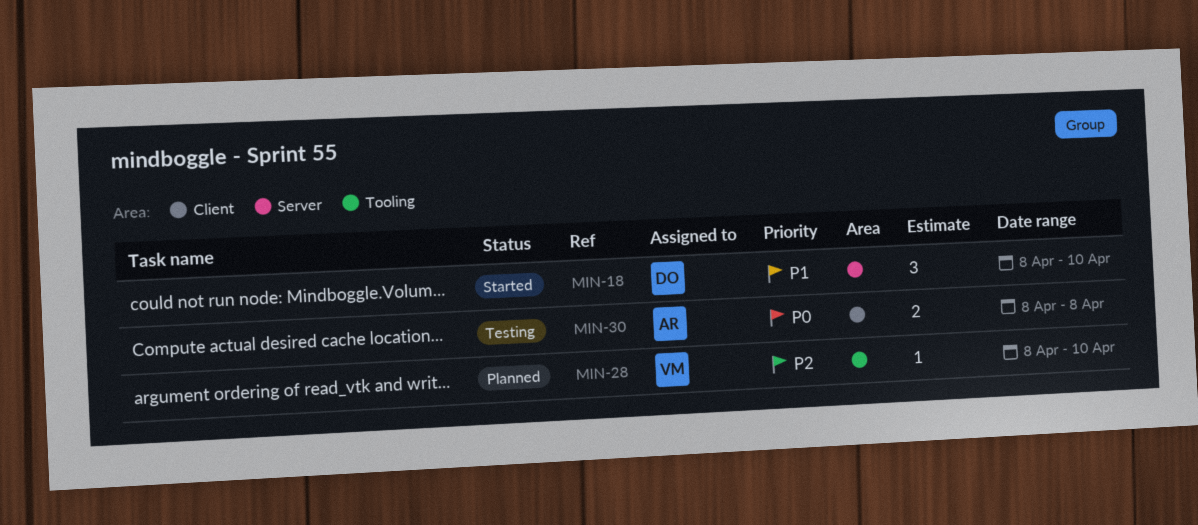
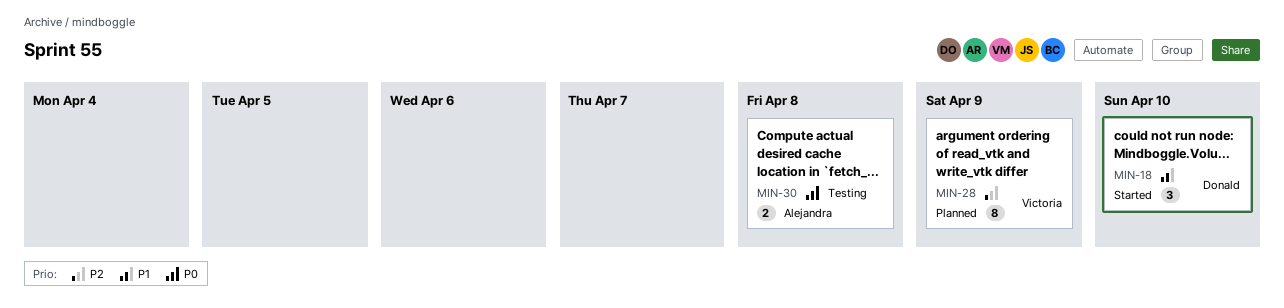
MIN-28, estimate: 1 -> 8
MIN-28, due: Apr 10 -> Apr 9

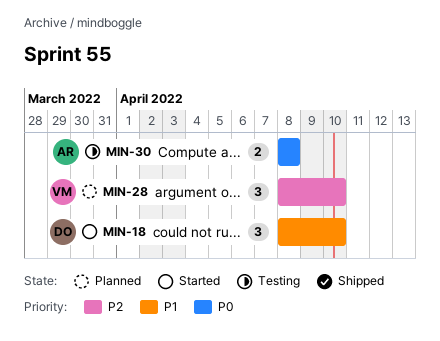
MIN-28, estimate: 8 -> 3
MIN-28, due: Apr 9 -> Apr 10

